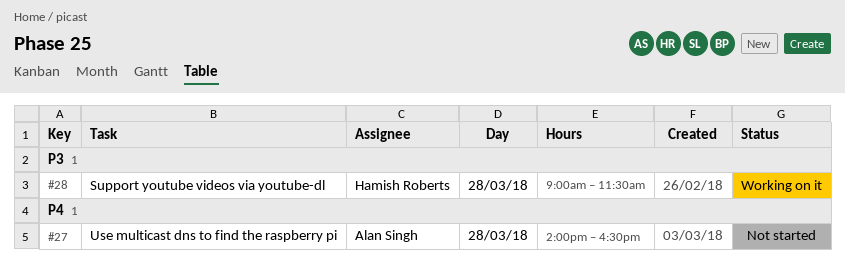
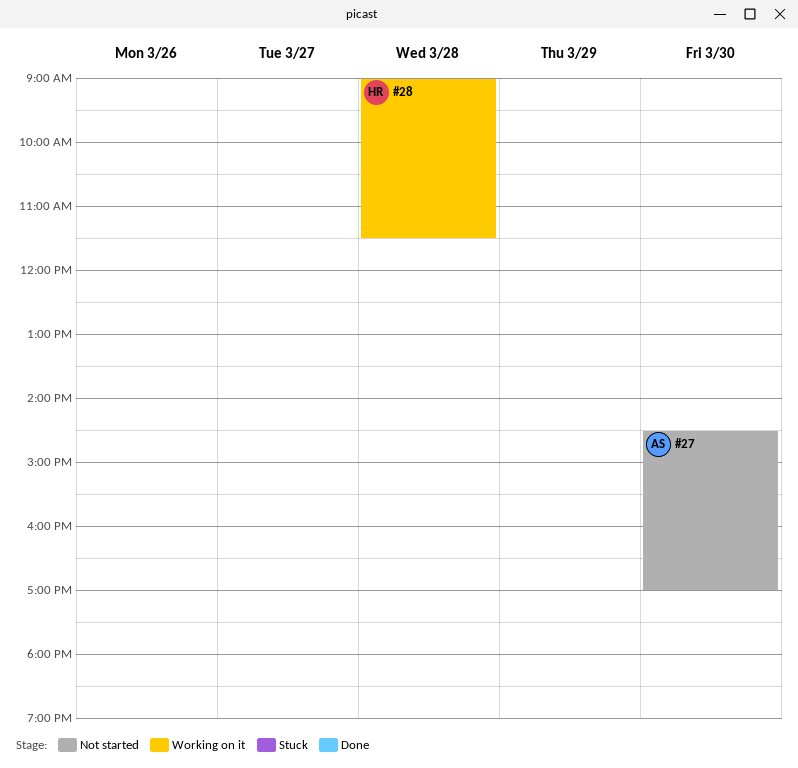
#27, day: Mar 28 -> Mar 30
#27, begins: 14:00 -> 14:30
#27, ends: 16:30 -> 17:00

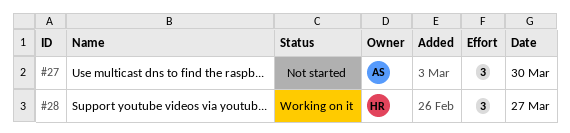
#28, day: Mar 28 -> Mar 27

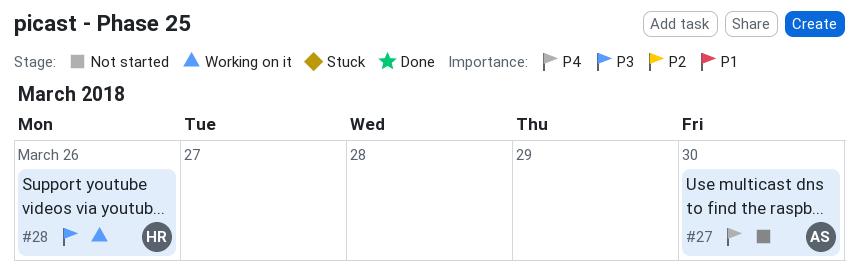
#28, day: Mar 27 -> Mar 26

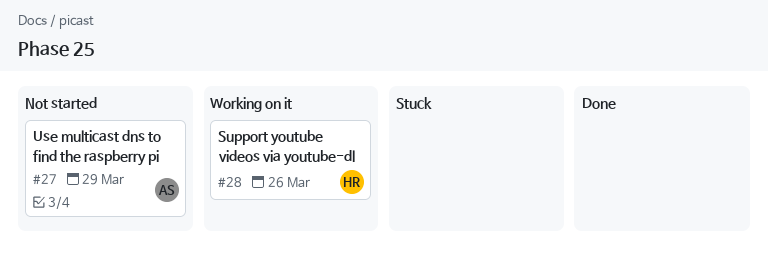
#27, day: Mar 30 -> Mar 29

